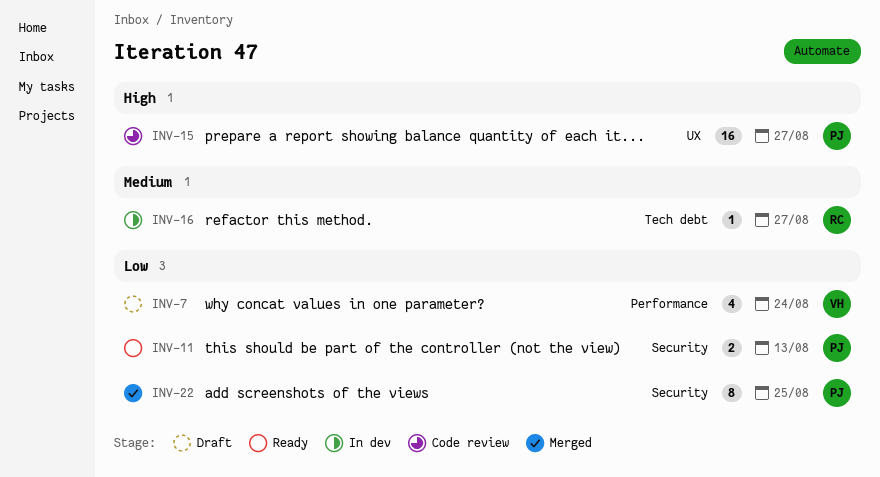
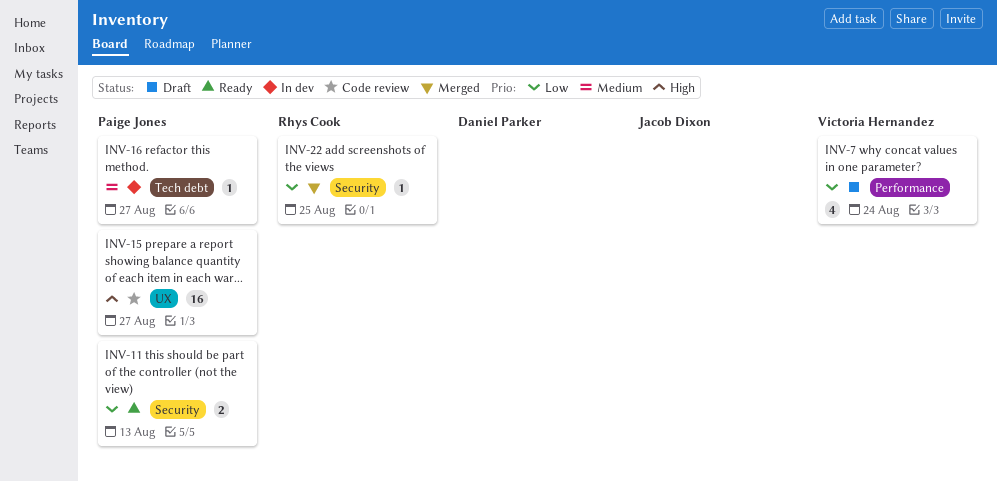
INV-16, owner: Rhys Cook -> Paige Jones
INV-22, owner: Paige Jones -> Rhys Cook
INV-22, estimate: 8 -> 1

